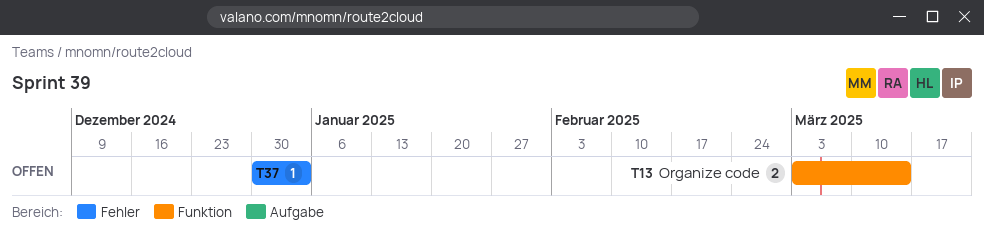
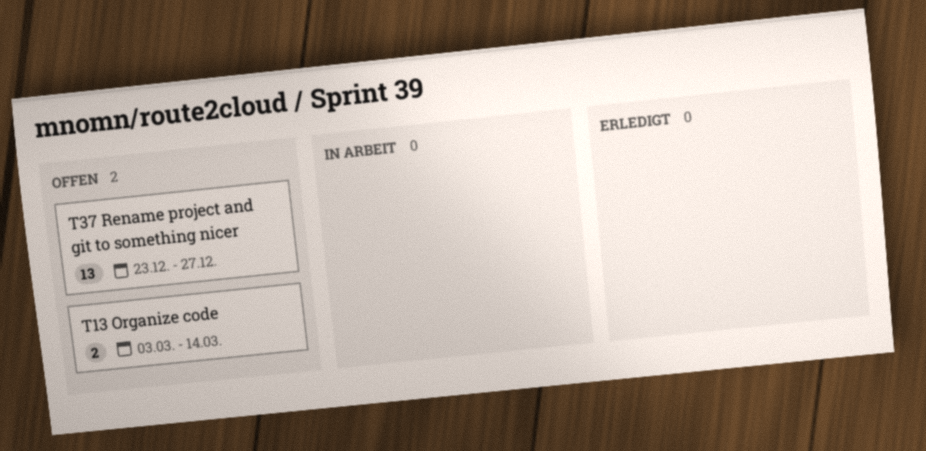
T37, estimate: 1 -> 13
T37, start: Dec 30 -> Dec 23
T37, due: Jan 3 -> Dec 27

